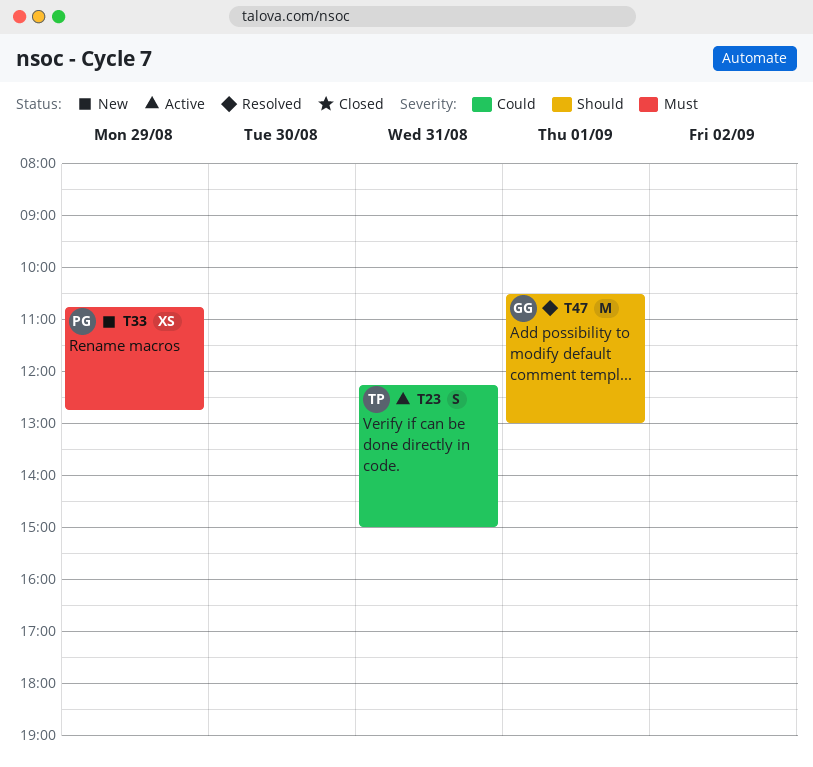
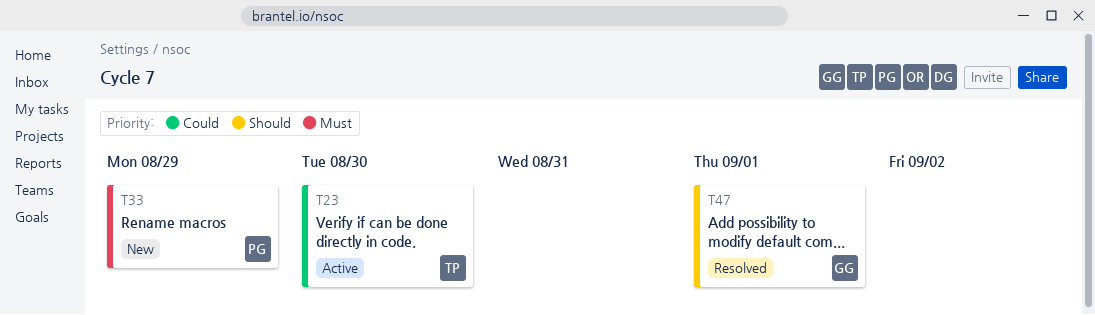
T23, day: Aug 31 -> Aug 30

